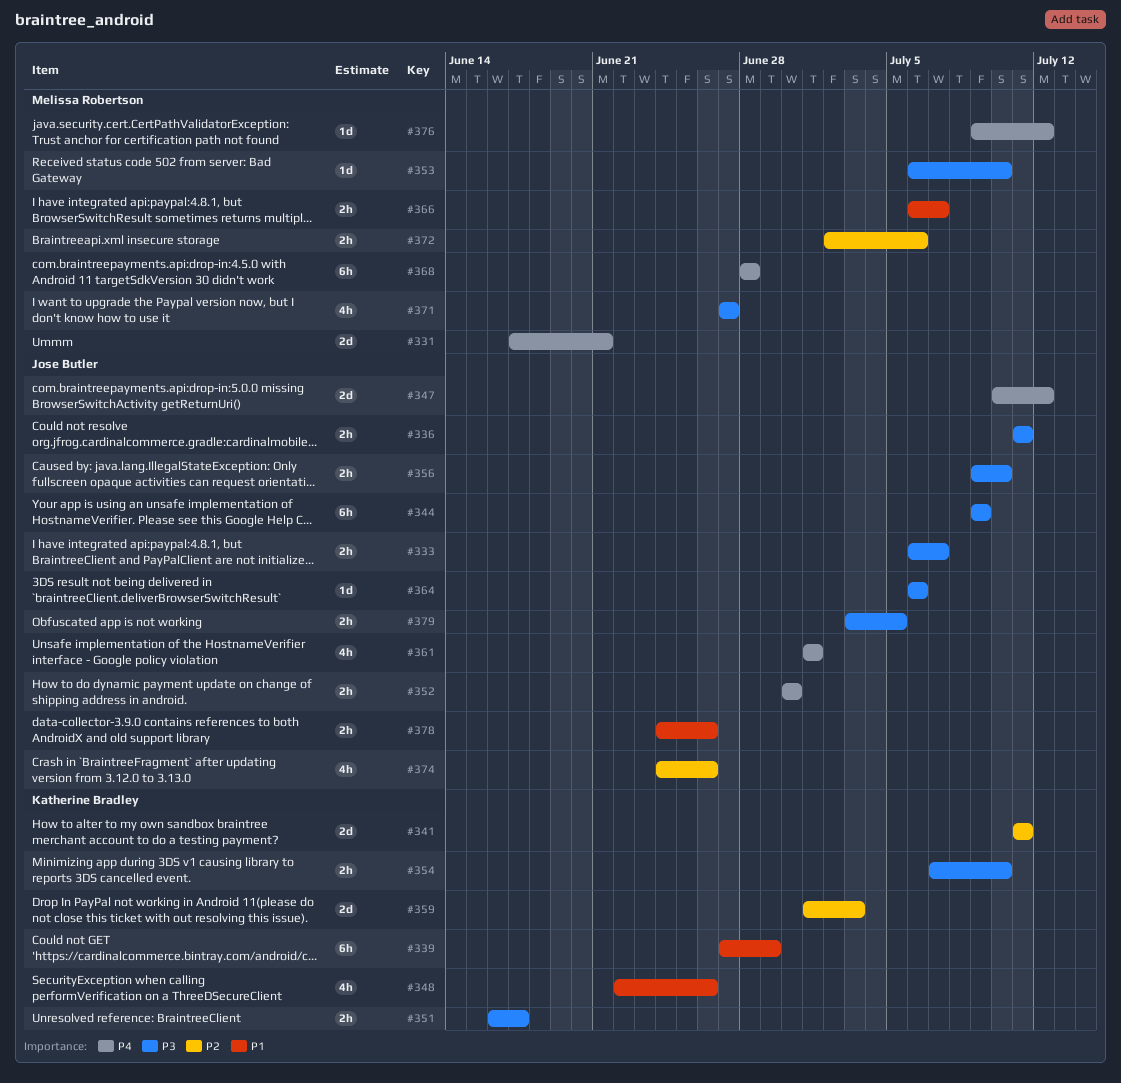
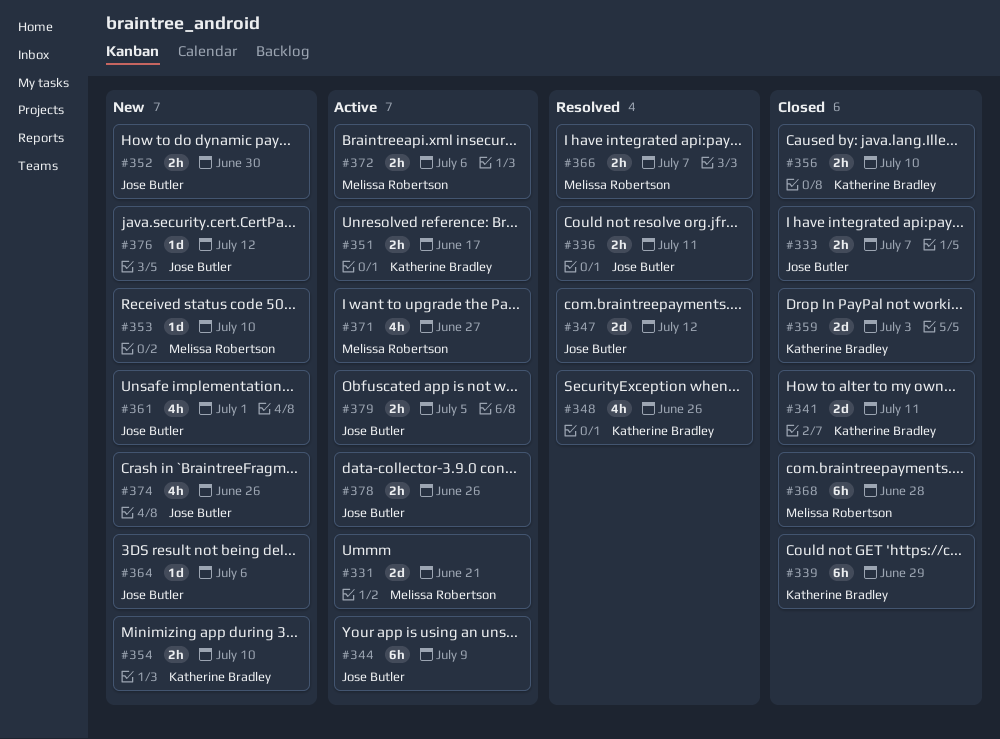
#356, owner: Jose Butler -> Katherine Bradley
#376, owner: Melissa Robertson -> Jose Butler

